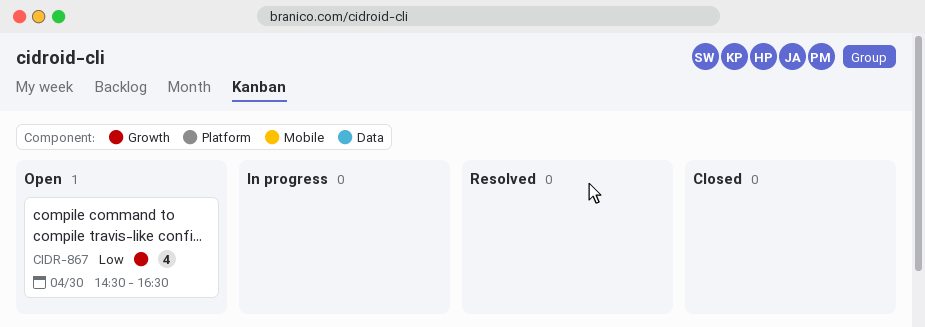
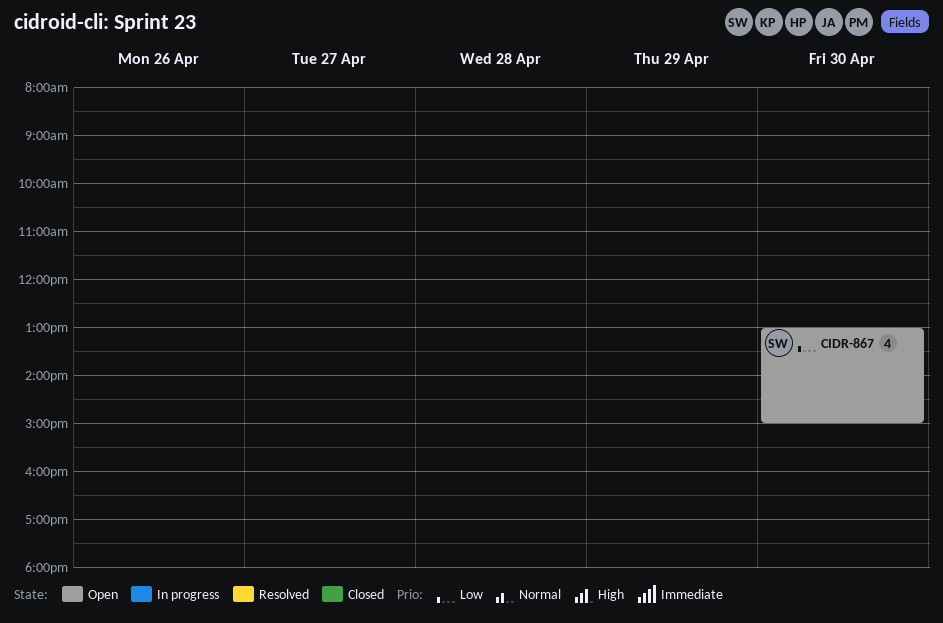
CIDR-867, begins: 14:30 -> 13:00
CIDR-867, ends: 16:30 -> 15:00

